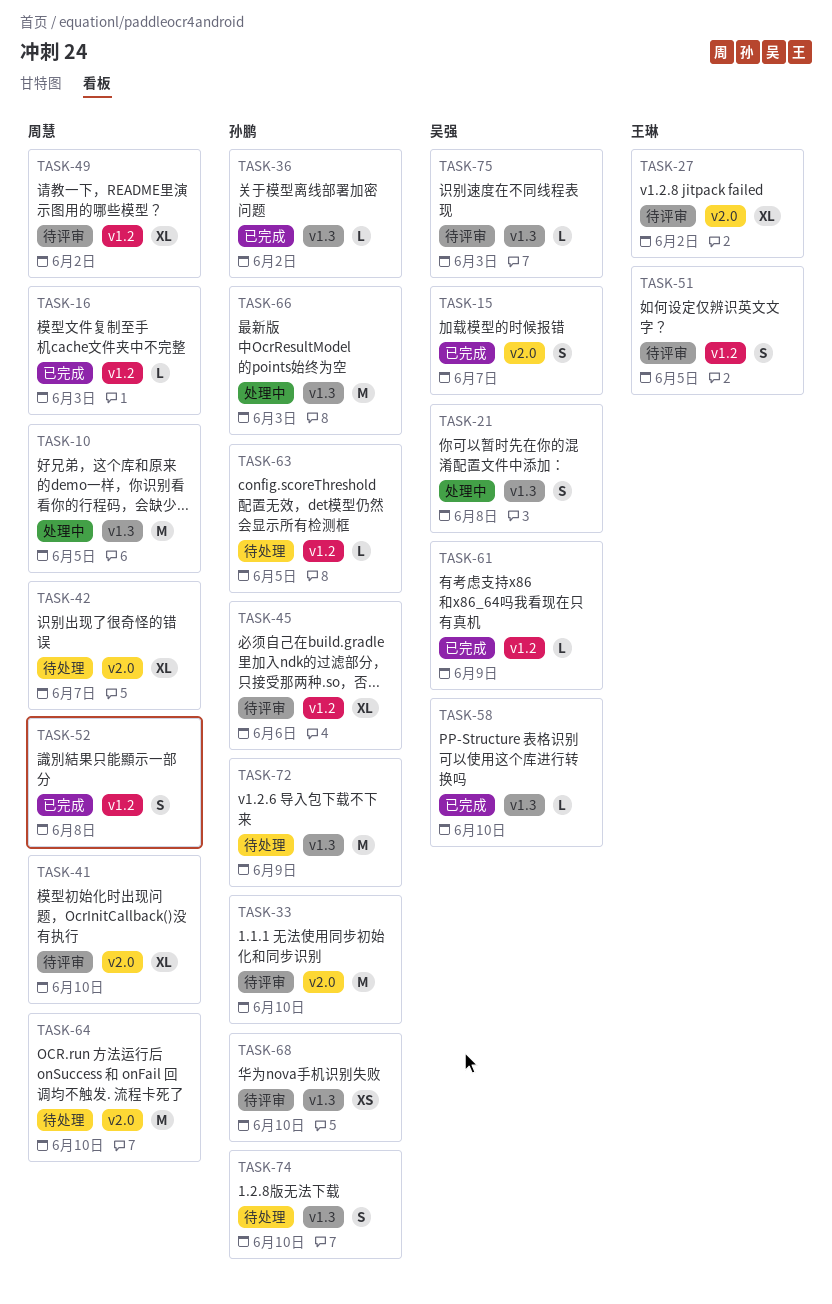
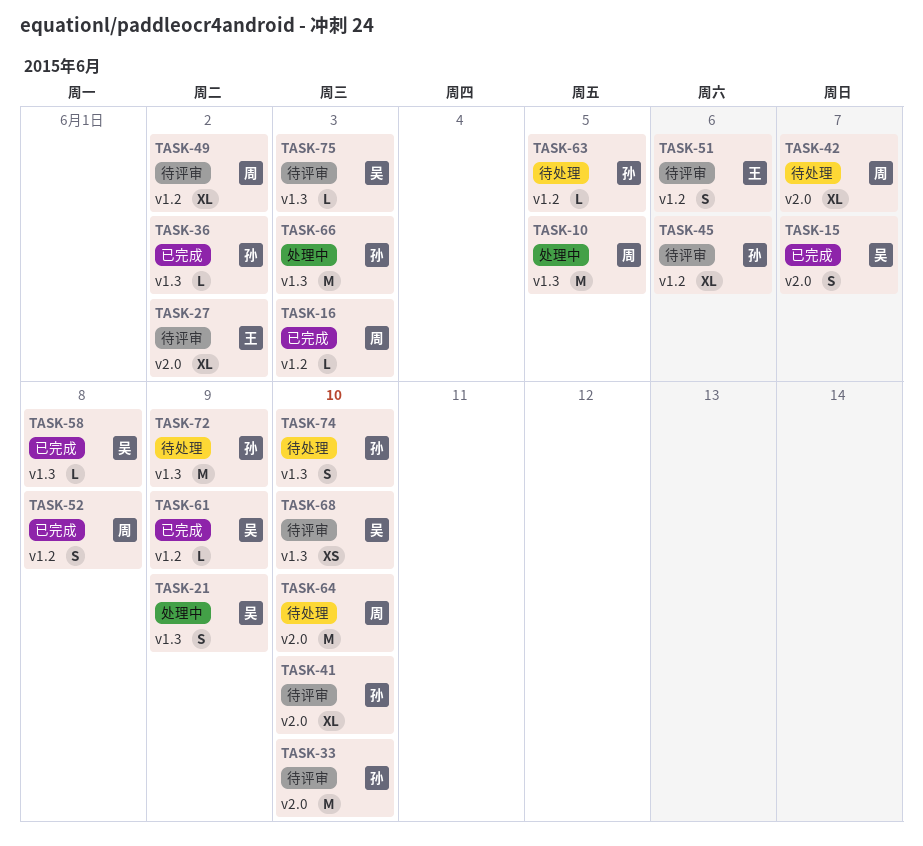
TASK-21, due: Jun 8 -> Jun 9
TASK-41, owner: 周慧 -> 孙鹏
TASK-51, due: Jun 5 -> Jun 6
TASK-58, due: Jun 10 -> Jun 8
TASK-68, owner: 孙鹏 -> 吴强

